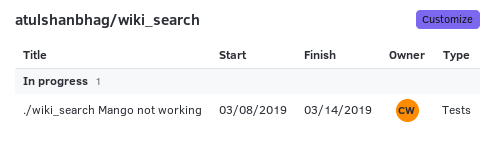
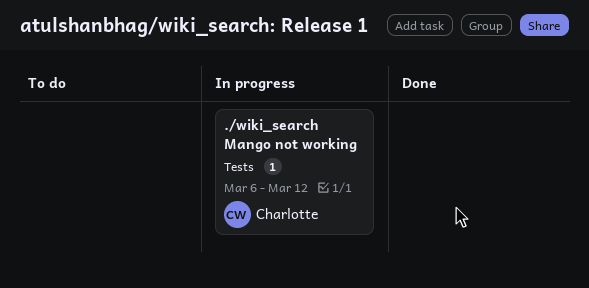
./wiki_search Mango not working, start: Mar 8 -> Mar 6
./wiki_search Mango not working, due: Mar 14 -> Mar 12

